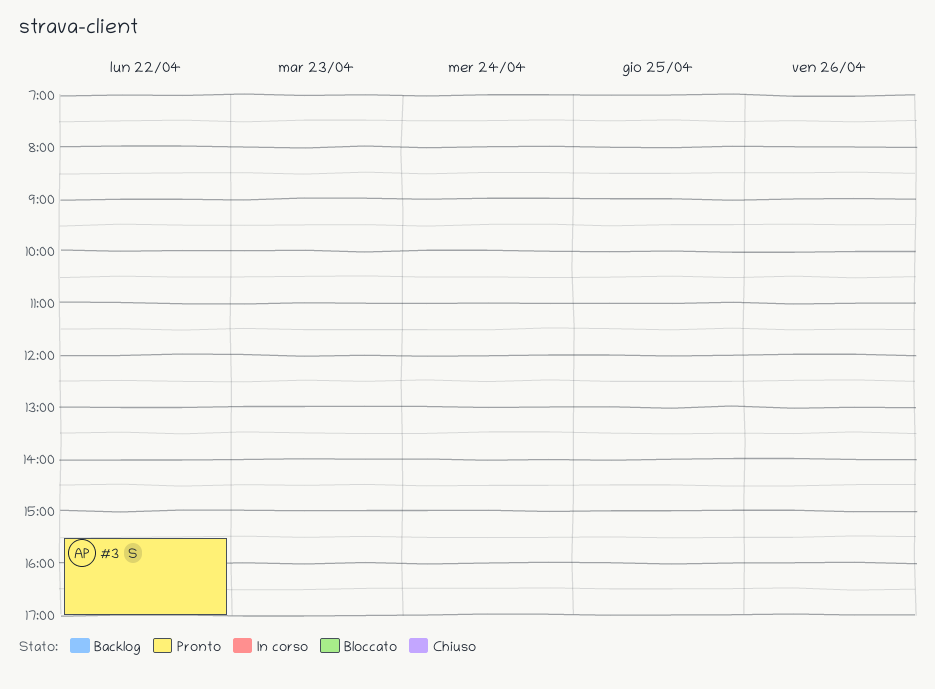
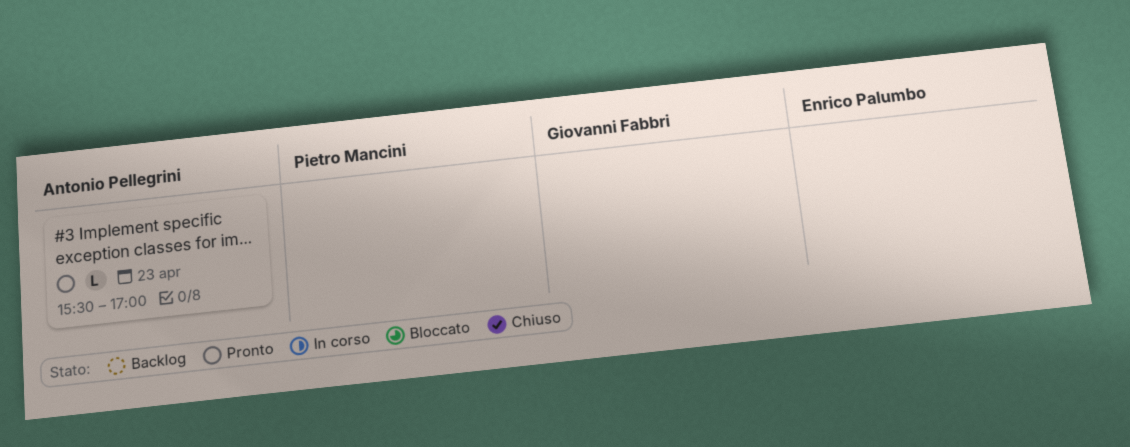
#3, estimate: S -> L
#3, day: Apr 22 -> Apr 23

